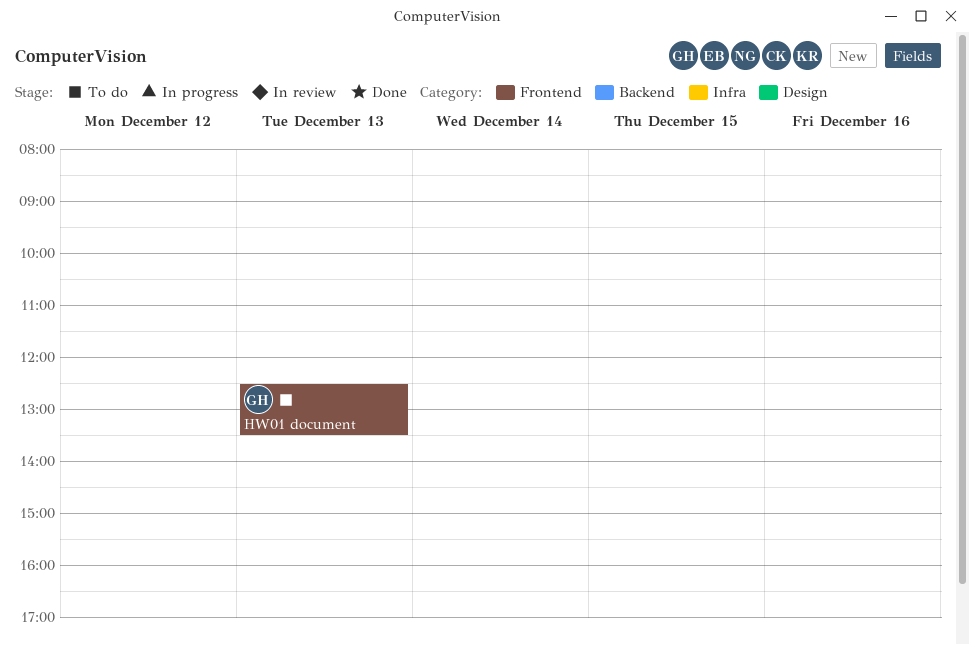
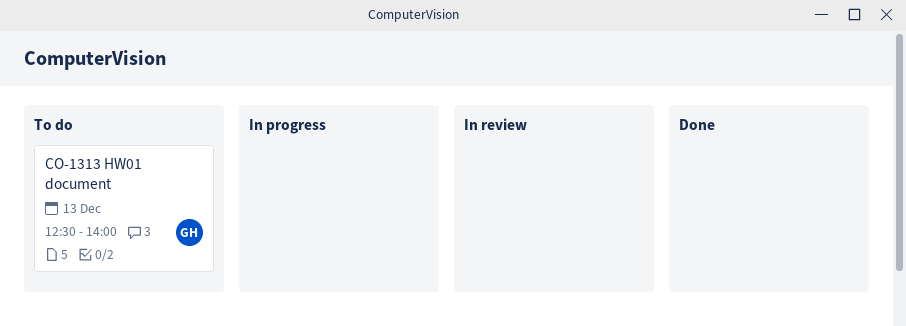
HW01 document, ends: 13:30 -> 14:00

